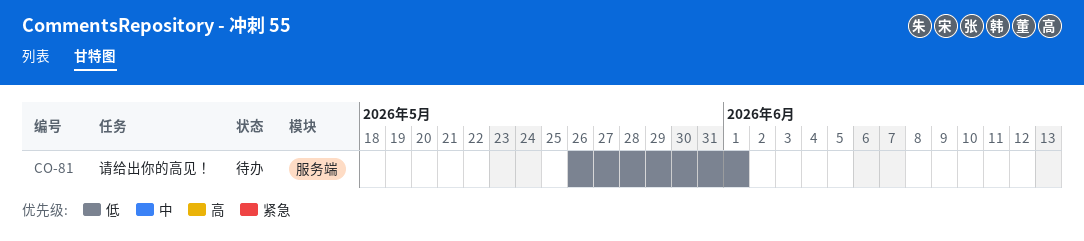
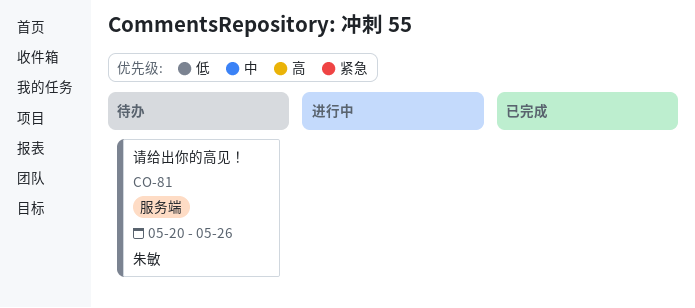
CO-81, start: May 26 -> May 20
CO-81, due: Jun 1 -> May 26

